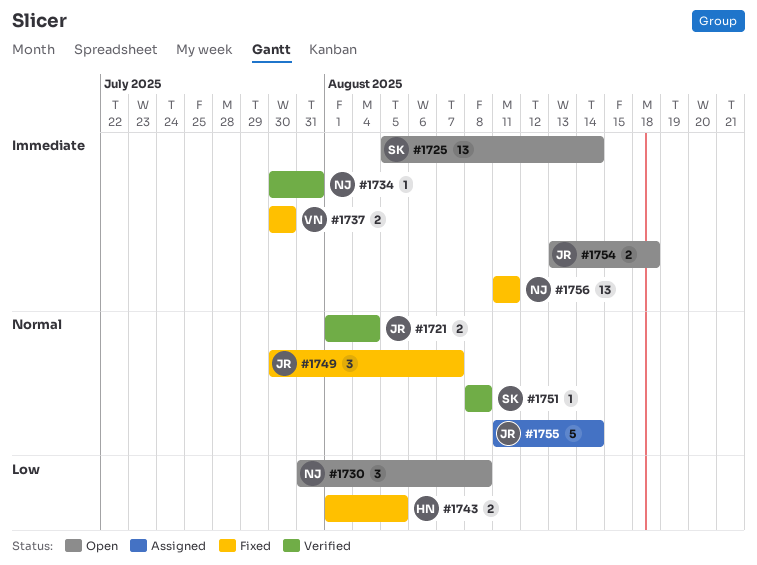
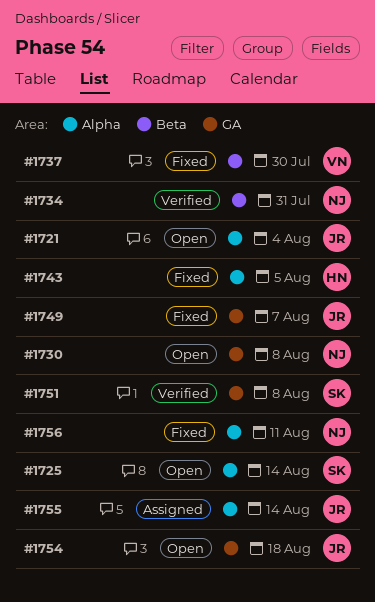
#1721, status: Verified -> Open

